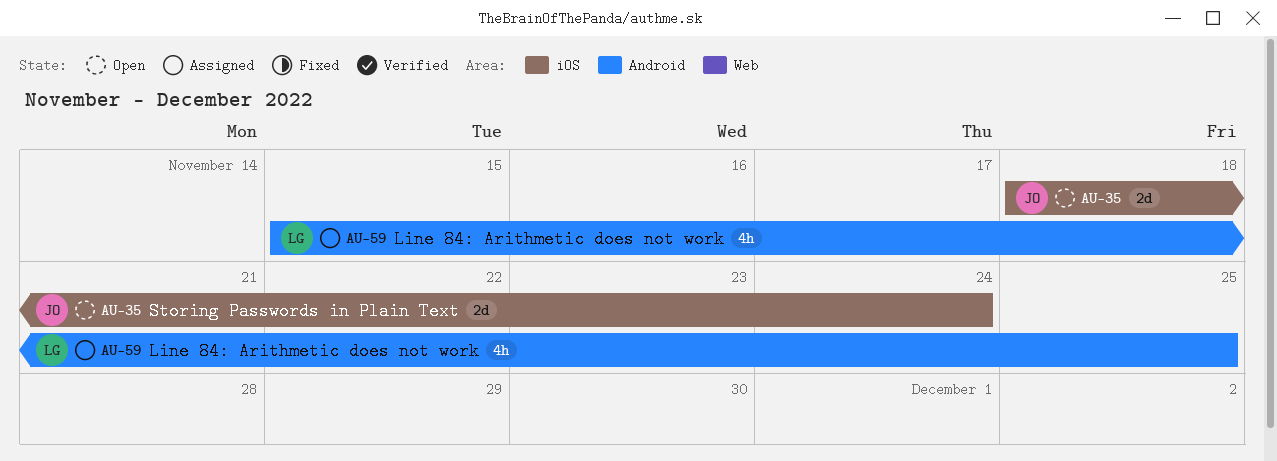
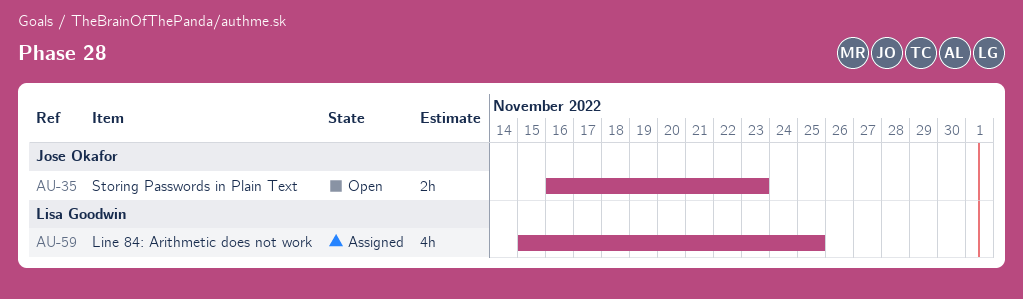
AU-35, estimate: 2d -> 2h
AU-35, start: Nov 18 -> Nov 16
AU-35, due: Nov 24 -> Nov 23

